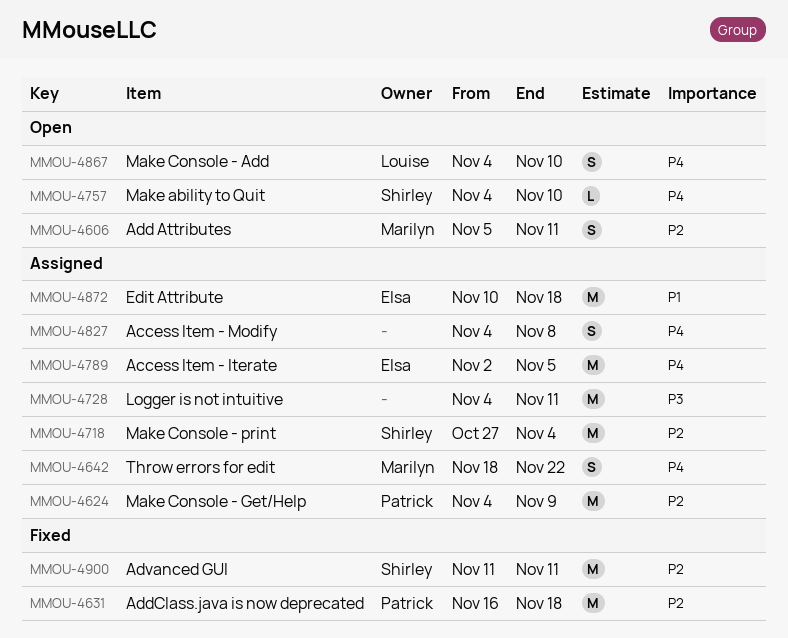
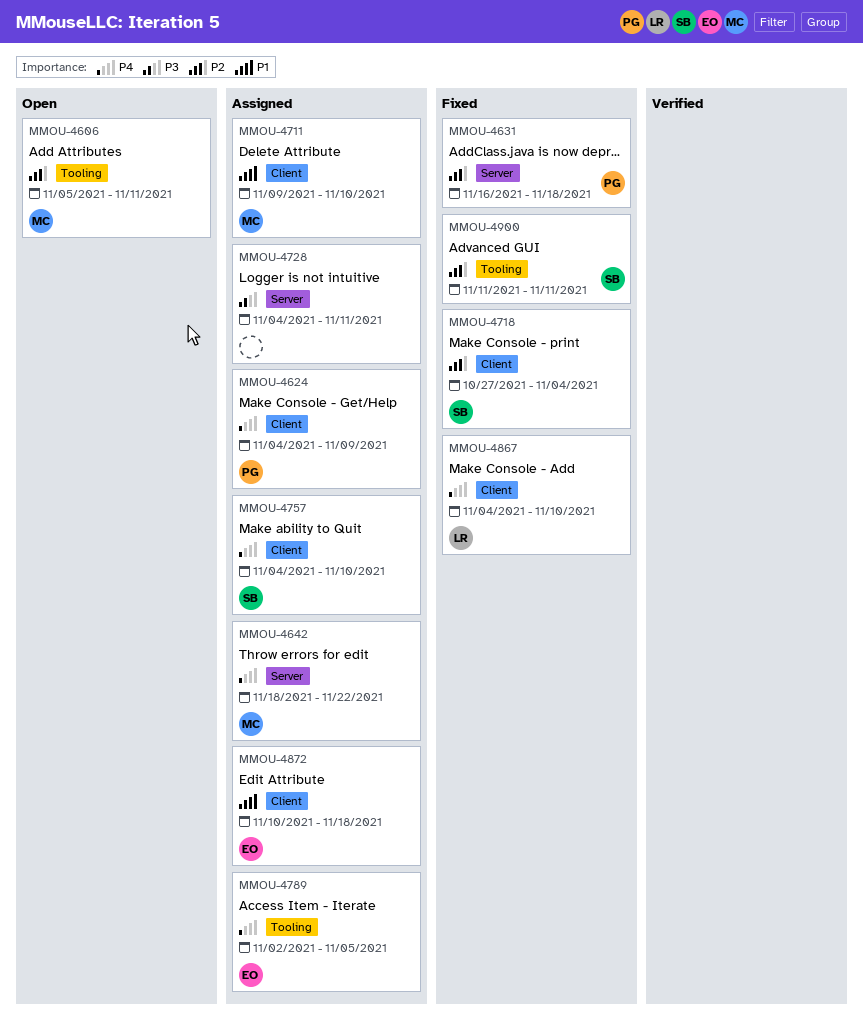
MMOU-4624, priority: P2 -> P4
MMOU-4711: none -> present
MMOU-4718, status: Assigned -> Fixed
MMOU-4757, status: Open -> Assigned
MMOU-4827: present -> none
MMOU-4867, status: Open -> Fixed

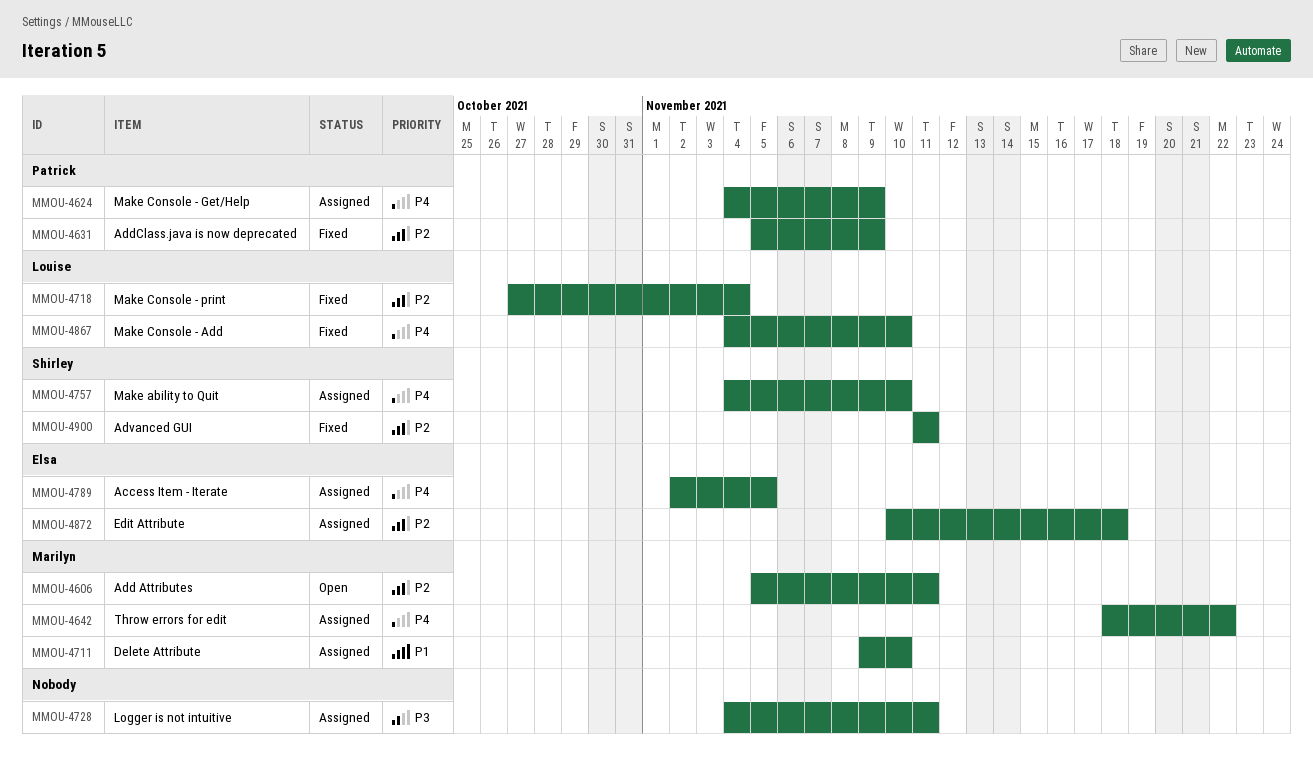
MMOU-4631, start: Nov 16 -> Nov 5
MMOU-4631, due: Nov 18 -> Nov 9
MMOU-4718, owner: Shirley -> Louise
MMOU-4872, priority: P1 -> P2

